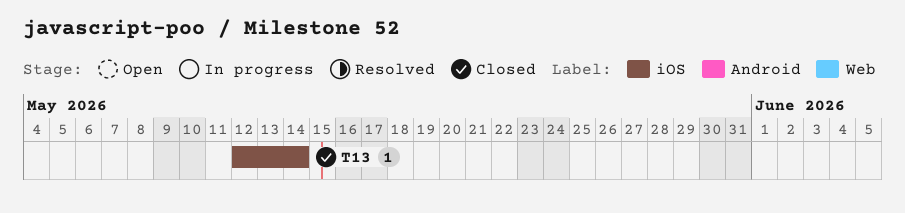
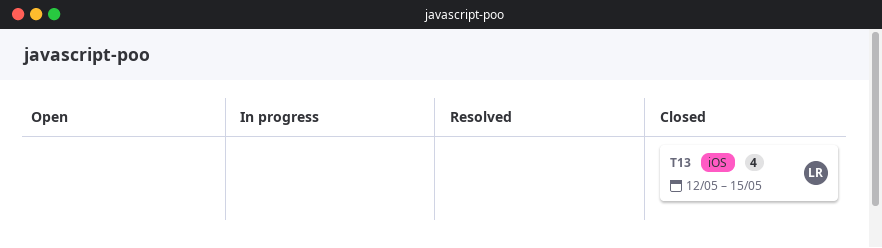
T13, estimate: 1 -> 4
T13, due: May 14 -> May 15

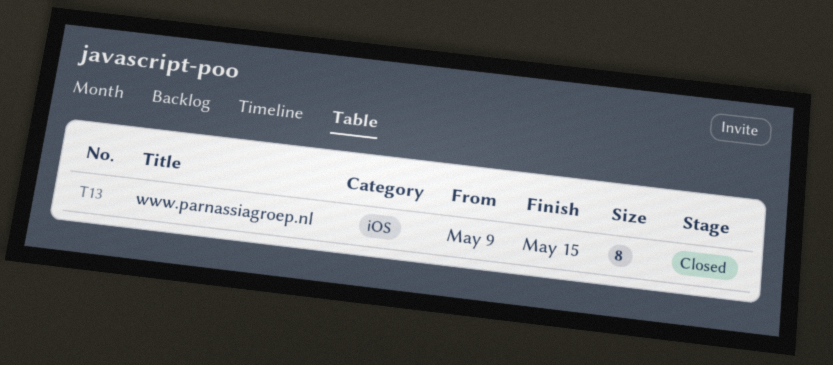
T13, estimate: 4 -> 8
T13, start: May 12 -> May 9

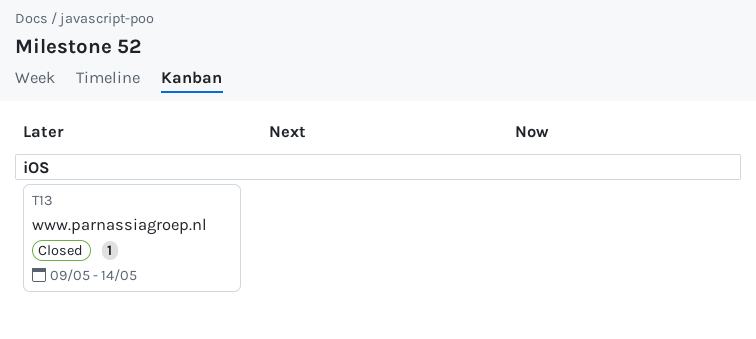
T13, estimate: 8 -> 1
T13, due: May 15 -> May 14

